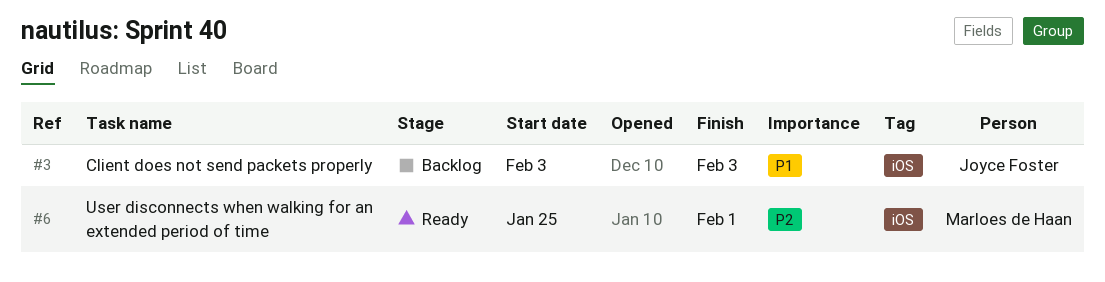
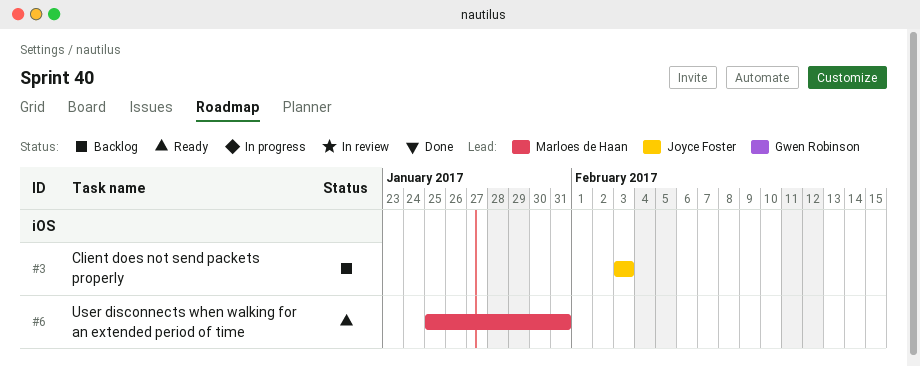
#6, due: Feb 1 -> Jan 31

